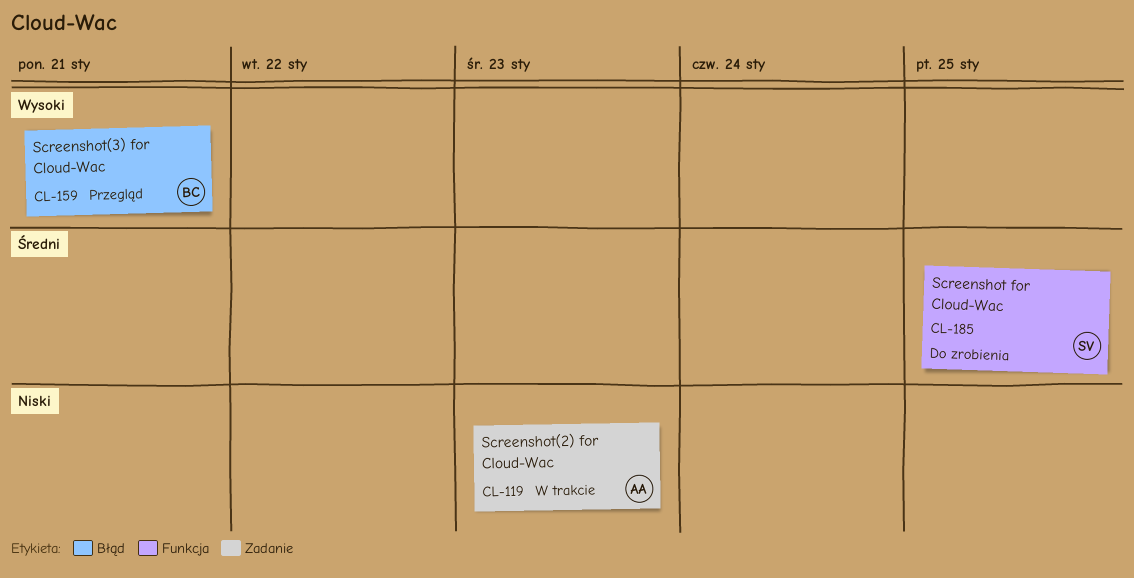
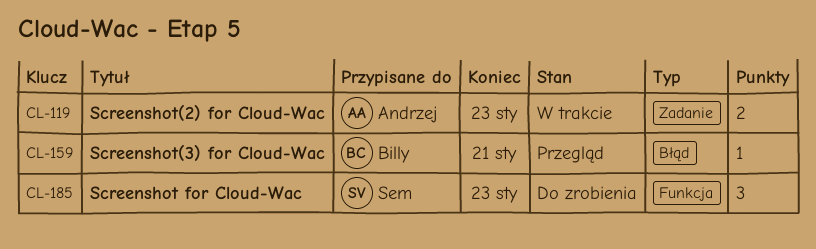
CL-185, due: Jan 25 -> Jan 23

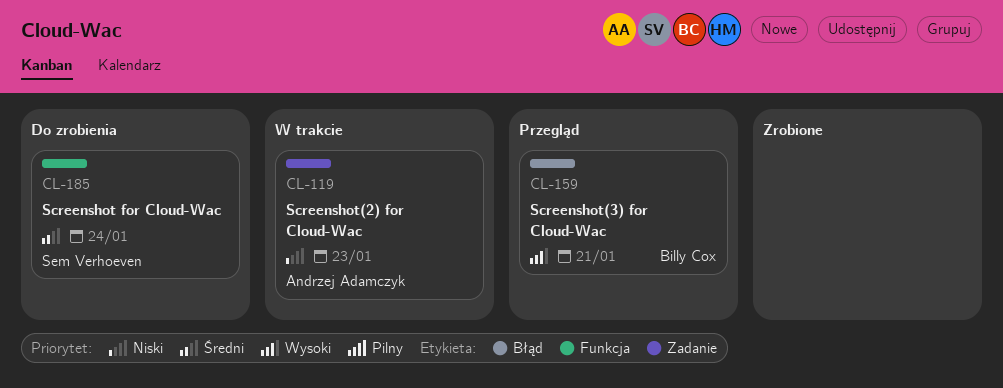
CL-185, due: Jan 23 -> Jan 24

